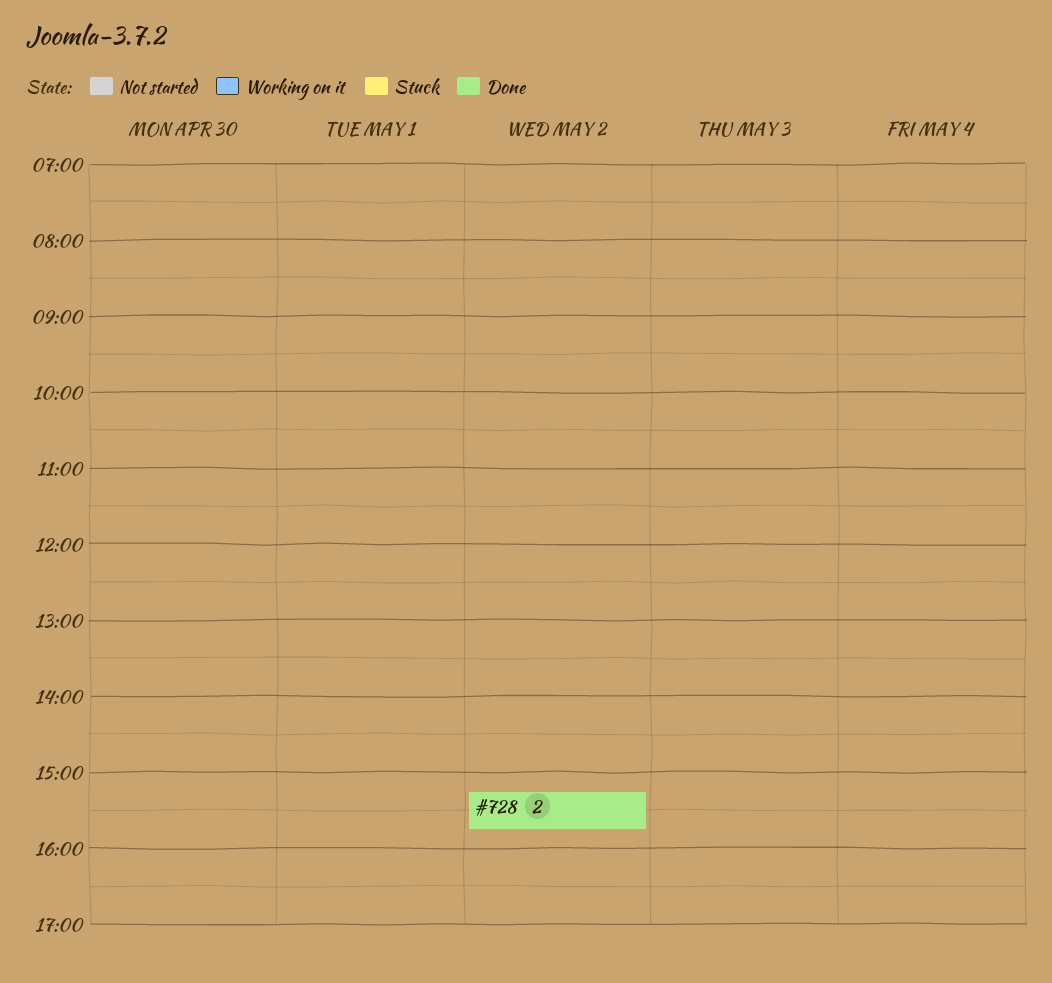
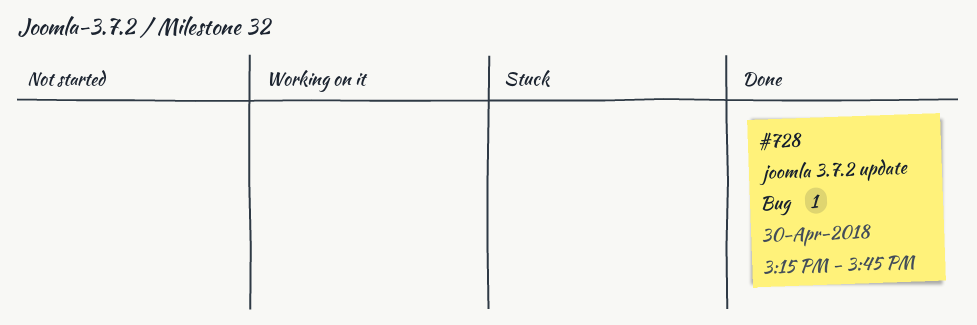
#728, estimate: 2 -> 1
#728, day: May 2 -> Apr 30

